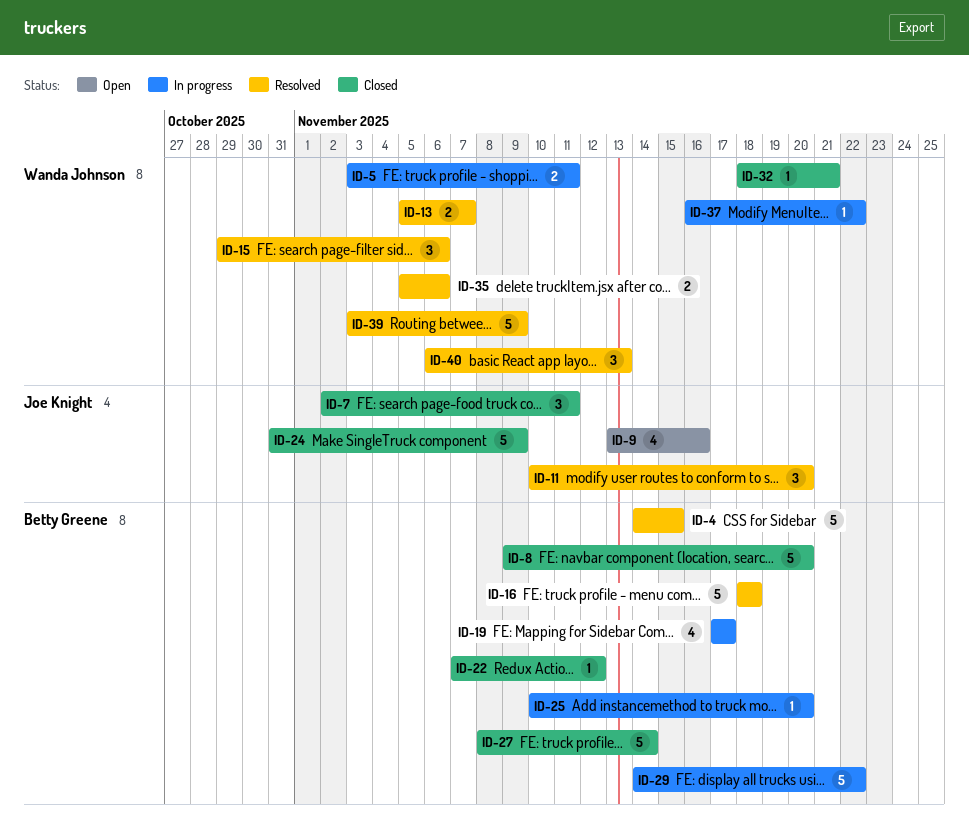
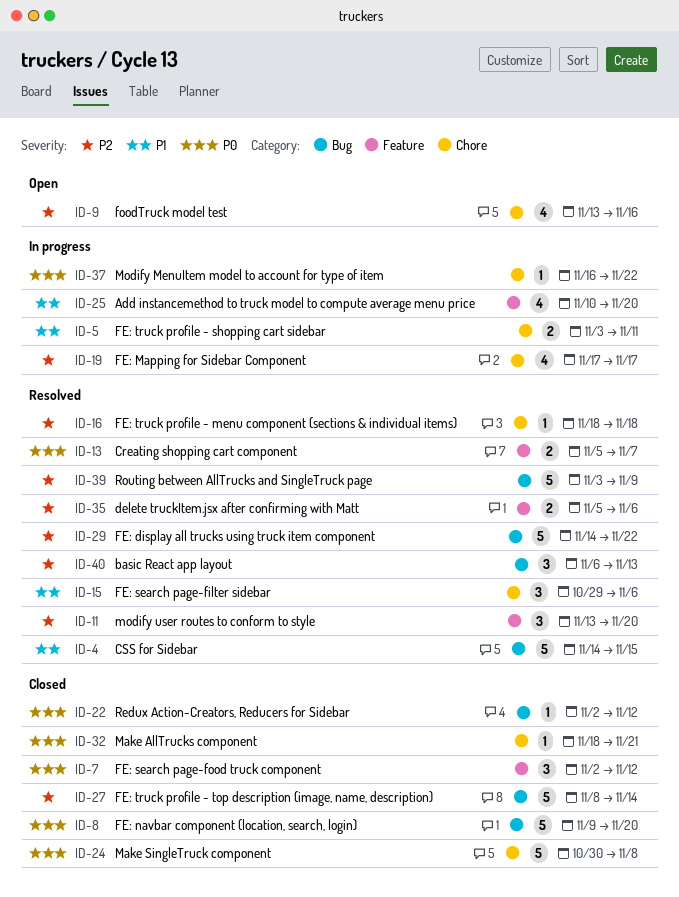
ID-7, due: Nov 11 -> Nov 12
ID-11, start: Nov 10 -> Nov 13
ID-16, estimate: 5 -> 1
ID-22, start: Nov 7 -> Nov 2
ID-24, start: Oct 31 -> Oct 30
ID-24, due: Nov 9 -> Nov 8
ID-25, estimate: 1 -> 4
ID-29, status: In progress -> Resolved

